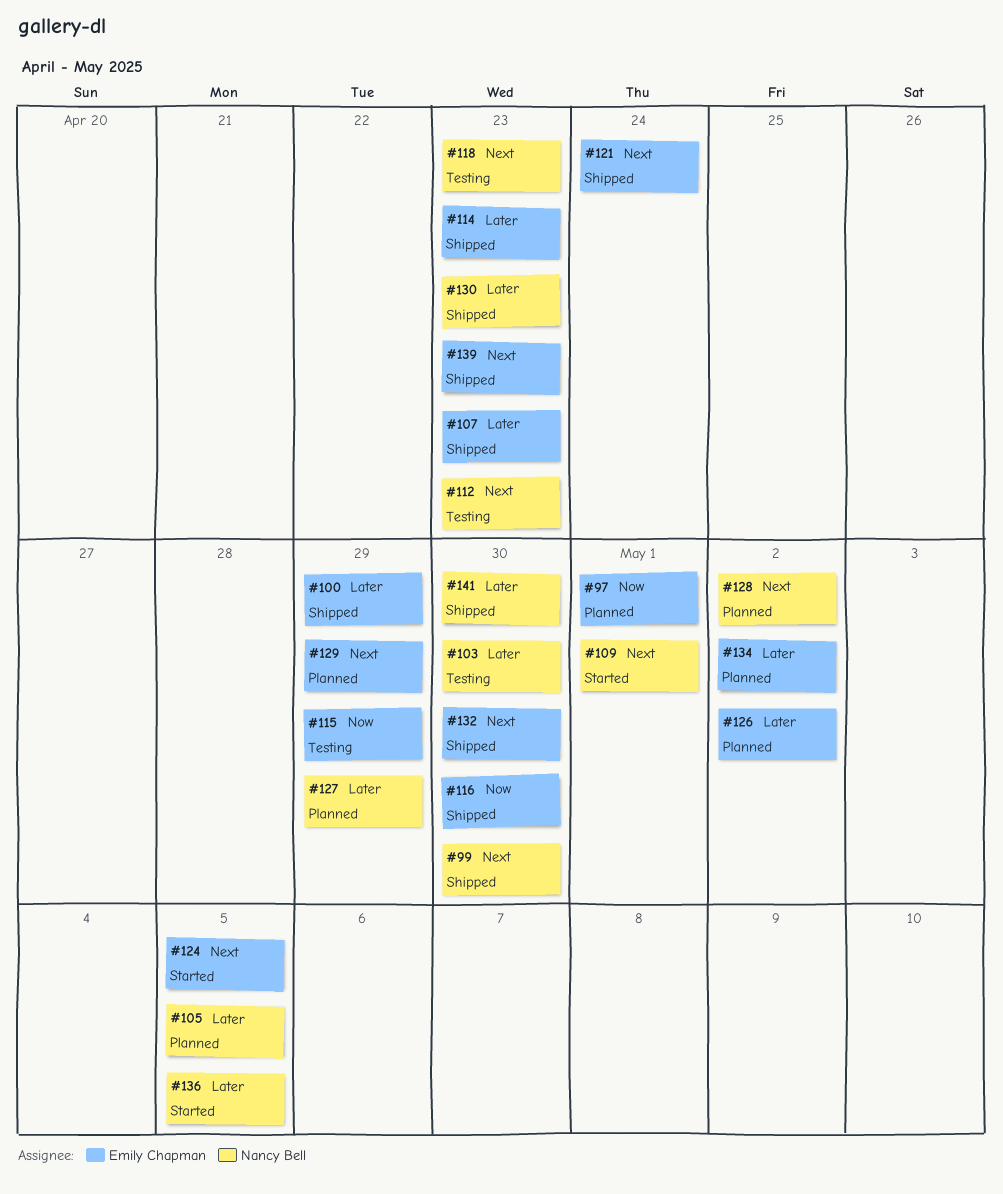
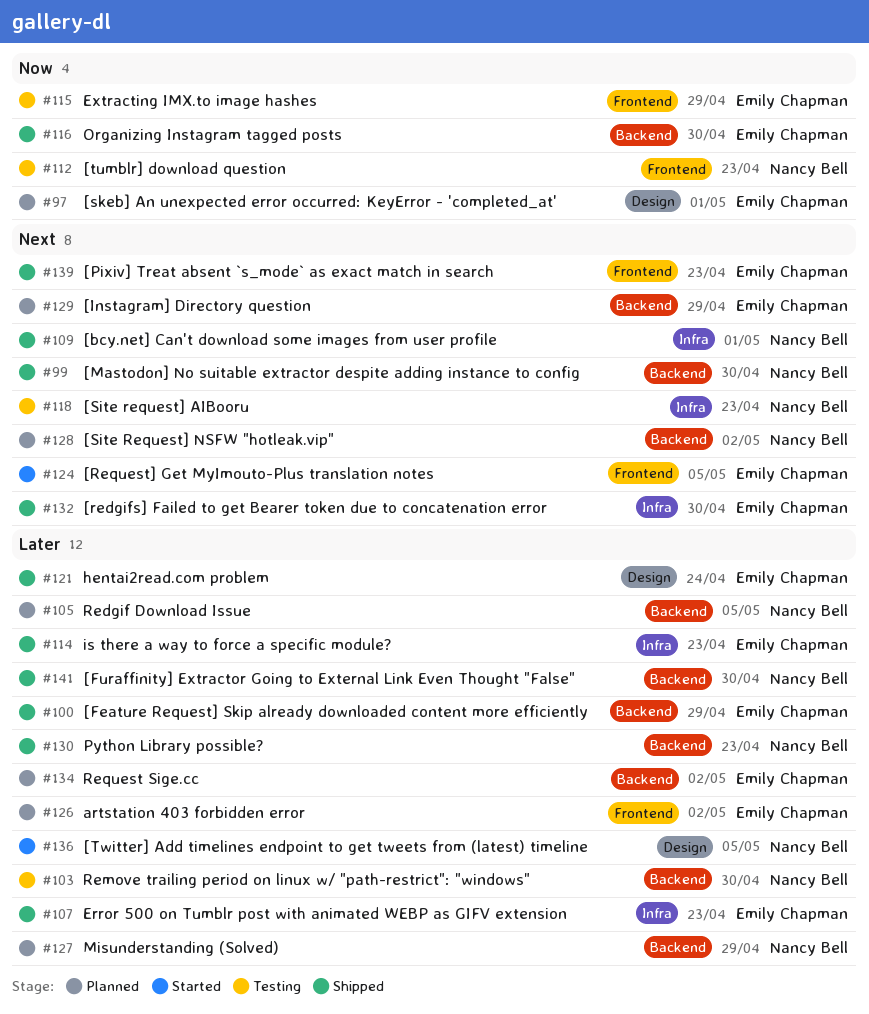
#109, status: Started -> Shipped
#112, priority: Next -> Now
#121, priority: Next -> Later

